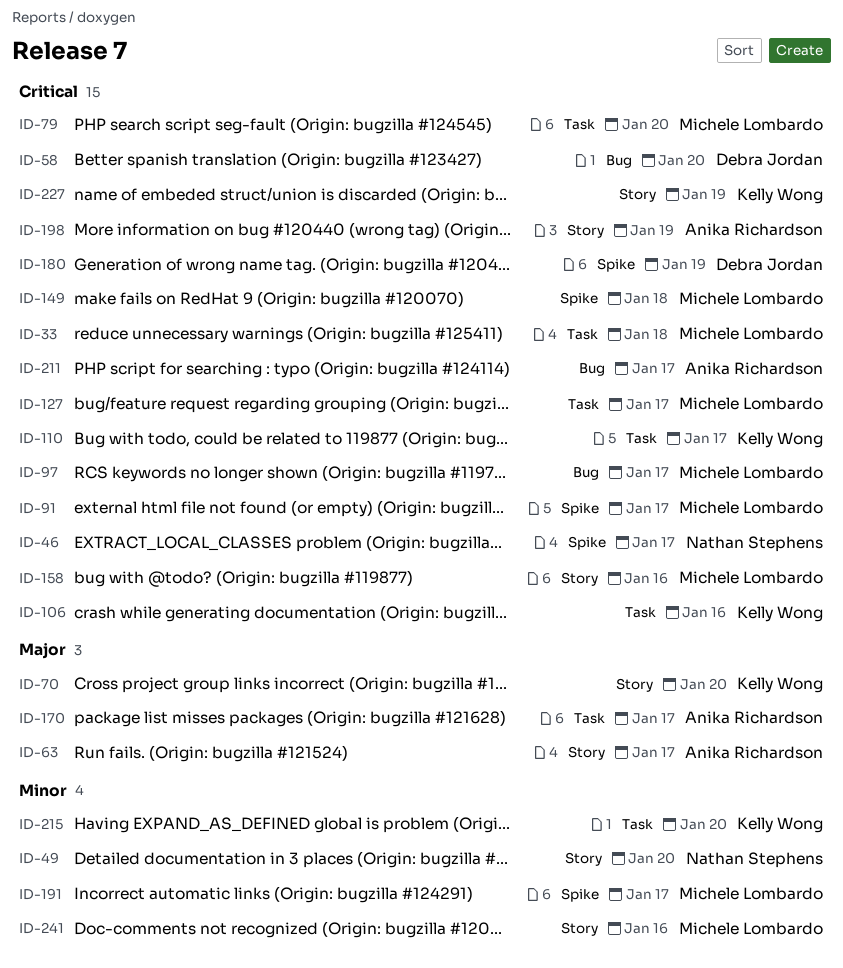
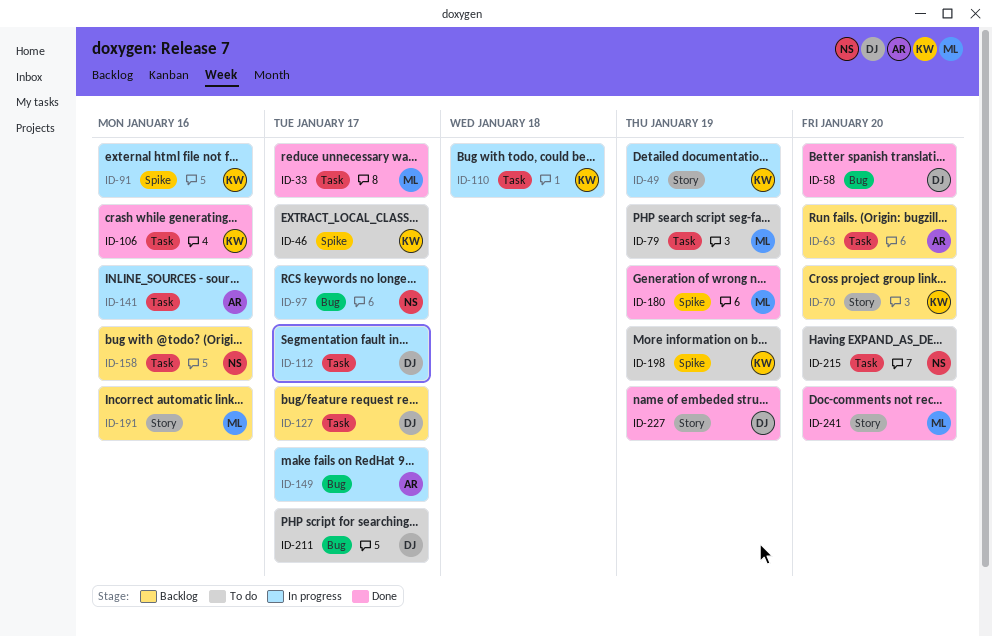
ID-33, due: Jan 18 -> Jan 17
ID-46, owner: Nathan Stephens -> Kelly Wong
ID-49, owner: Nathan Stephens -> Kelly Wong
ID-49, due: Jan 20 -> Jan 19
ID-63, label: Story -> Task
ID-63, due: Jan 17 -> Jan 20
ID-79, due: Jan 20 -> Jan 19
ID-91, owner: Michele Lombardo -> Kelly Wong
ID-91, due: Jan 17 -> Jan 16
ID-97, owner: Michele Lombardo -> Nathan Stephens
ID-110, due: Jan 17 -> Jan 18
ID-112: none -> present
ID-127, owner: Michele Lombardo -> Debra Jordan
ID-141: none -> present
ID-149, owner: Michele Lombardo -> Anika Richardson
ID-149, label: Spike -> Bug
ID-149, due: Jan 18 -> Jan 17
ID-158, owner: Michele Lombardo -> Nathan Stephens
ID-158, label: Story -> Task
ID-170: present -> none
ID-180, owner: Debra Jordan -> Michele Lombardo
ID-191, label: Spike -> Story
ID-191, due: Jan 17 -> Jan 16
ID-198, owner: Anika Richardson -> Kelly Wong
ID-198, label: Story -> Spike
ID-211, owner: Anika Richardson -> Debra Jordan
ID-215, owner: Kelly Wong -> Nathan Stephens
ID-227, owner: Kelly Wong -> Debra Jordan
ID-241, due: Jan 16 -> Jan 20

